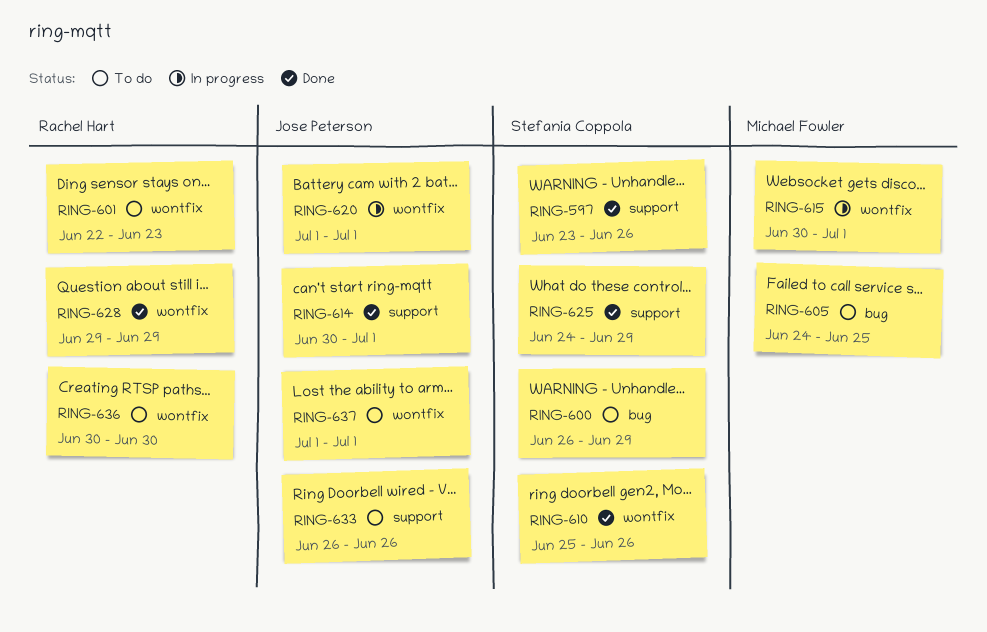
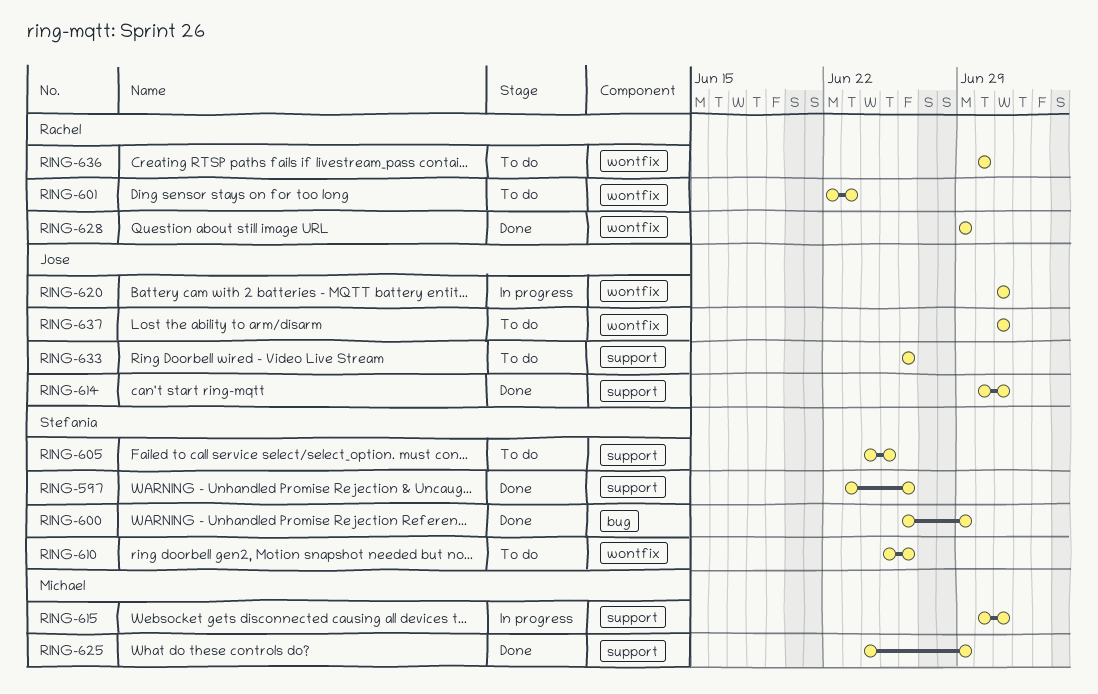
RING-600, status: To do -> Done
RING-605, owner: Michael Fowler -> Stefania Coppola
RING-605, label: bug -> support
RING-610, status: Done -> To do
RING-615, label: wontfix -> support
RING-625, owner: Stefania Coppola -> Michael Fowler

